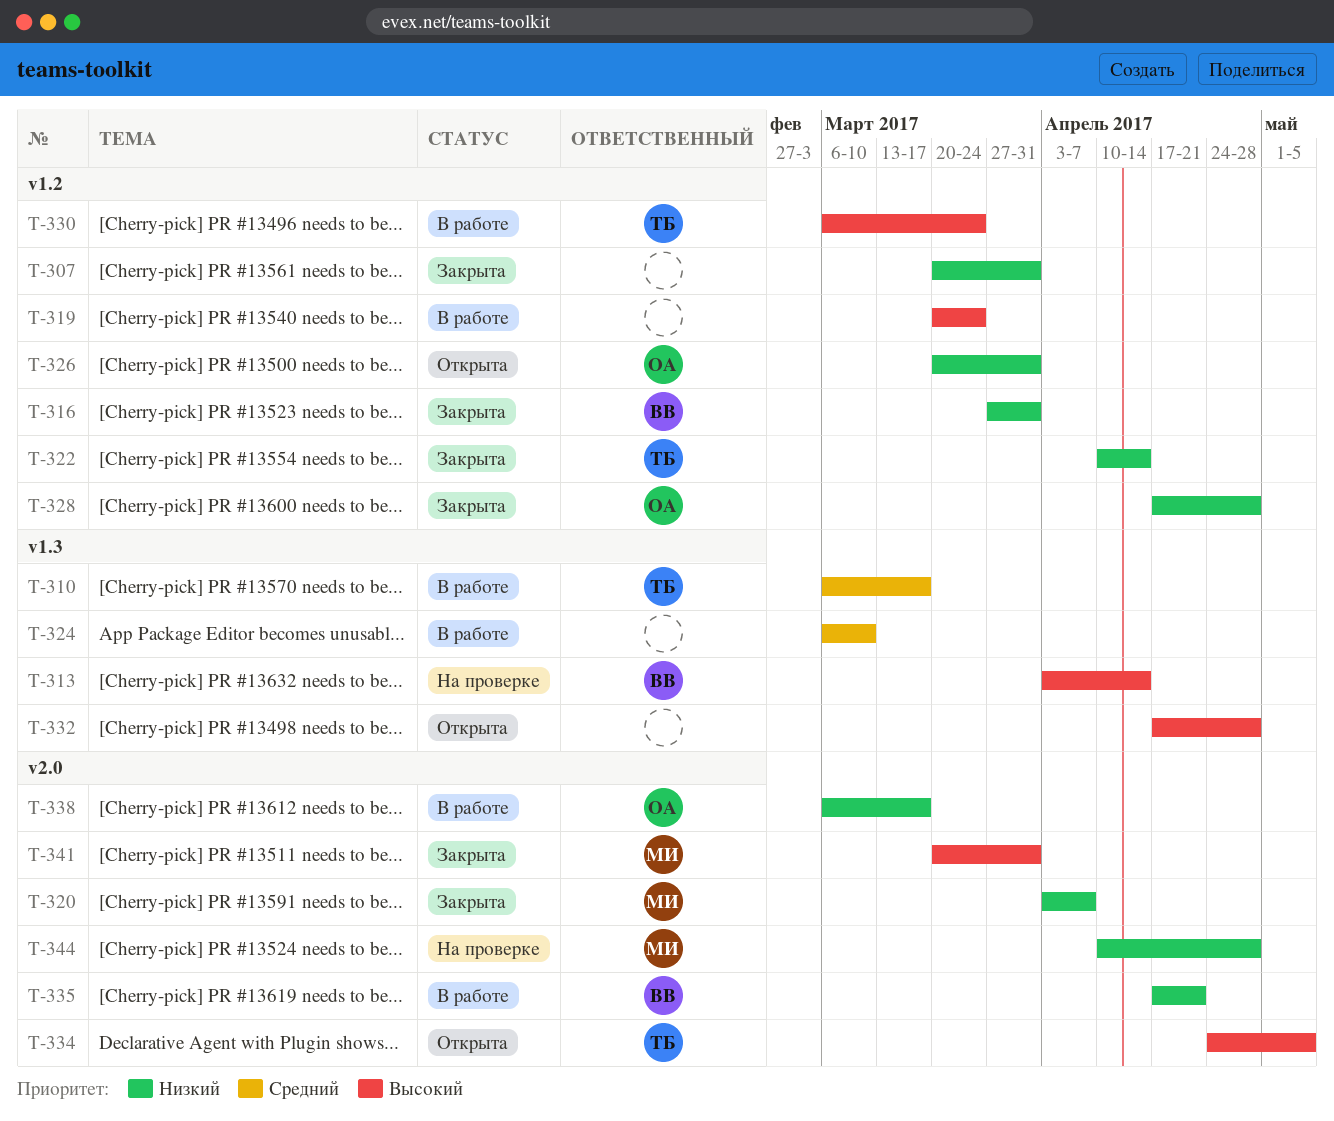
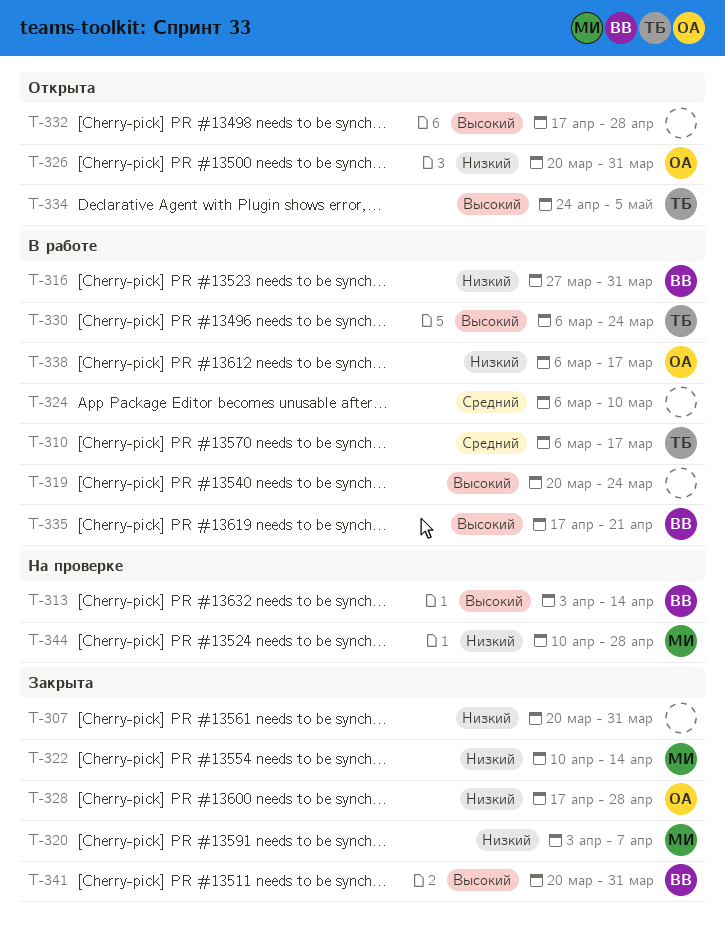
T-316, status: Закрыта -> В работе
T-322, owner: ТБ -> МИ
T-335, priority: Низкий -> Высокий
T-341, owner: МИ -> ВВ

